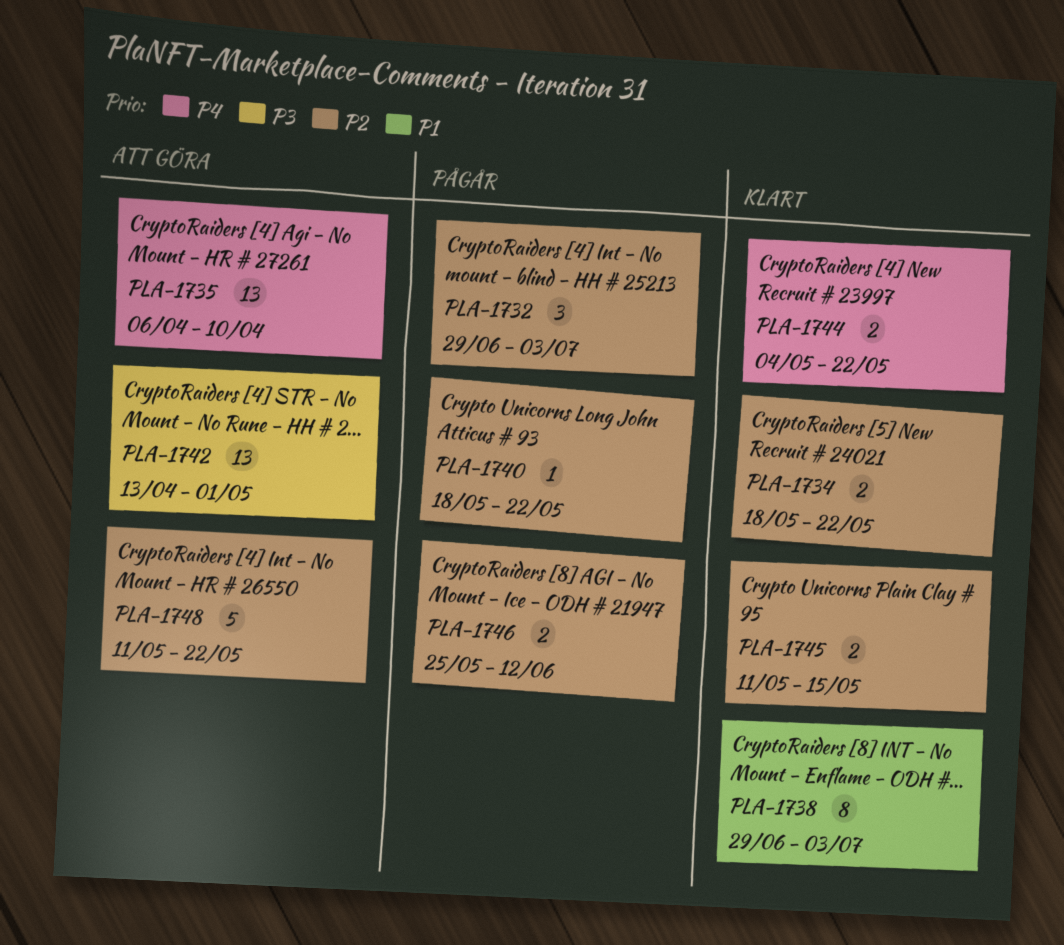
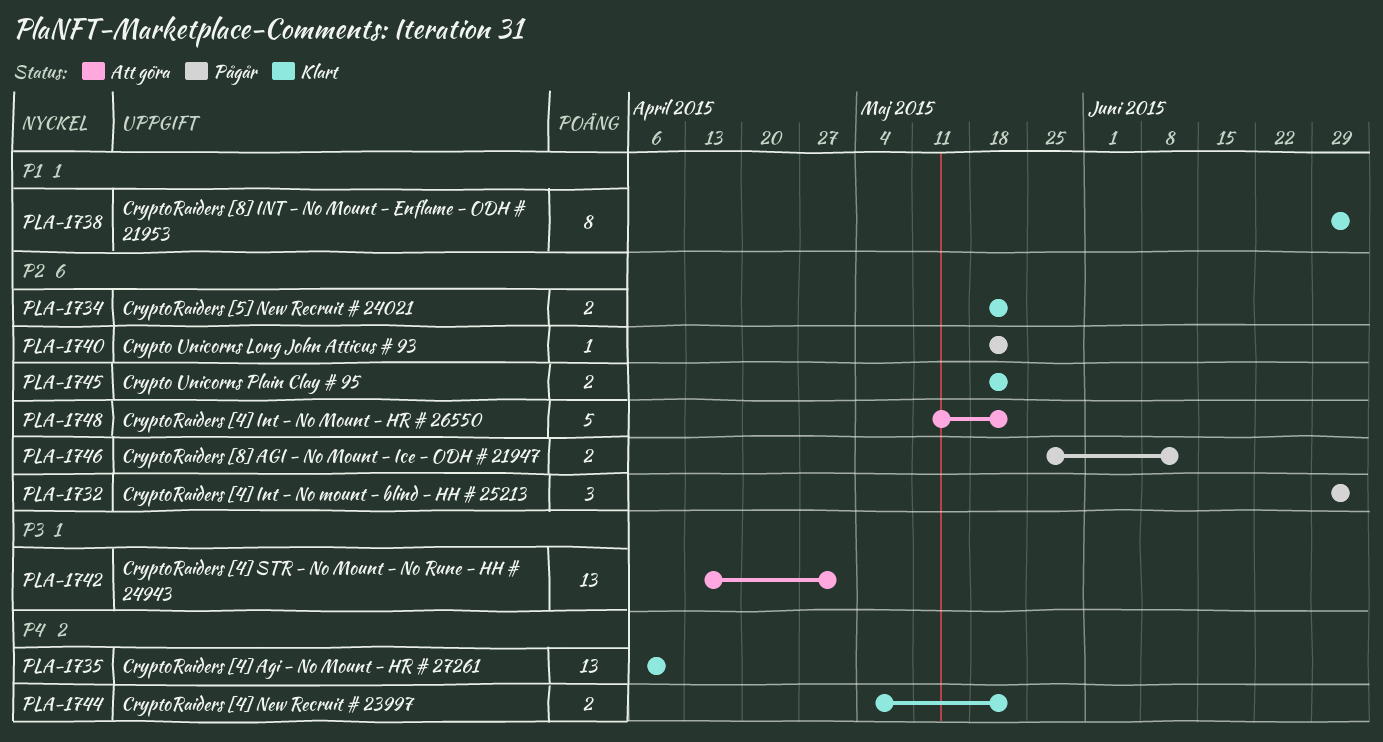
PLA-1735, status: Att göra -> Klart
PLA-1745, start: May 11 -> May 18
PLA-1745, due: May 15 -> May 22

